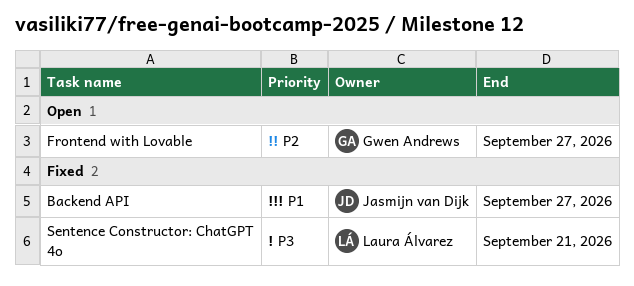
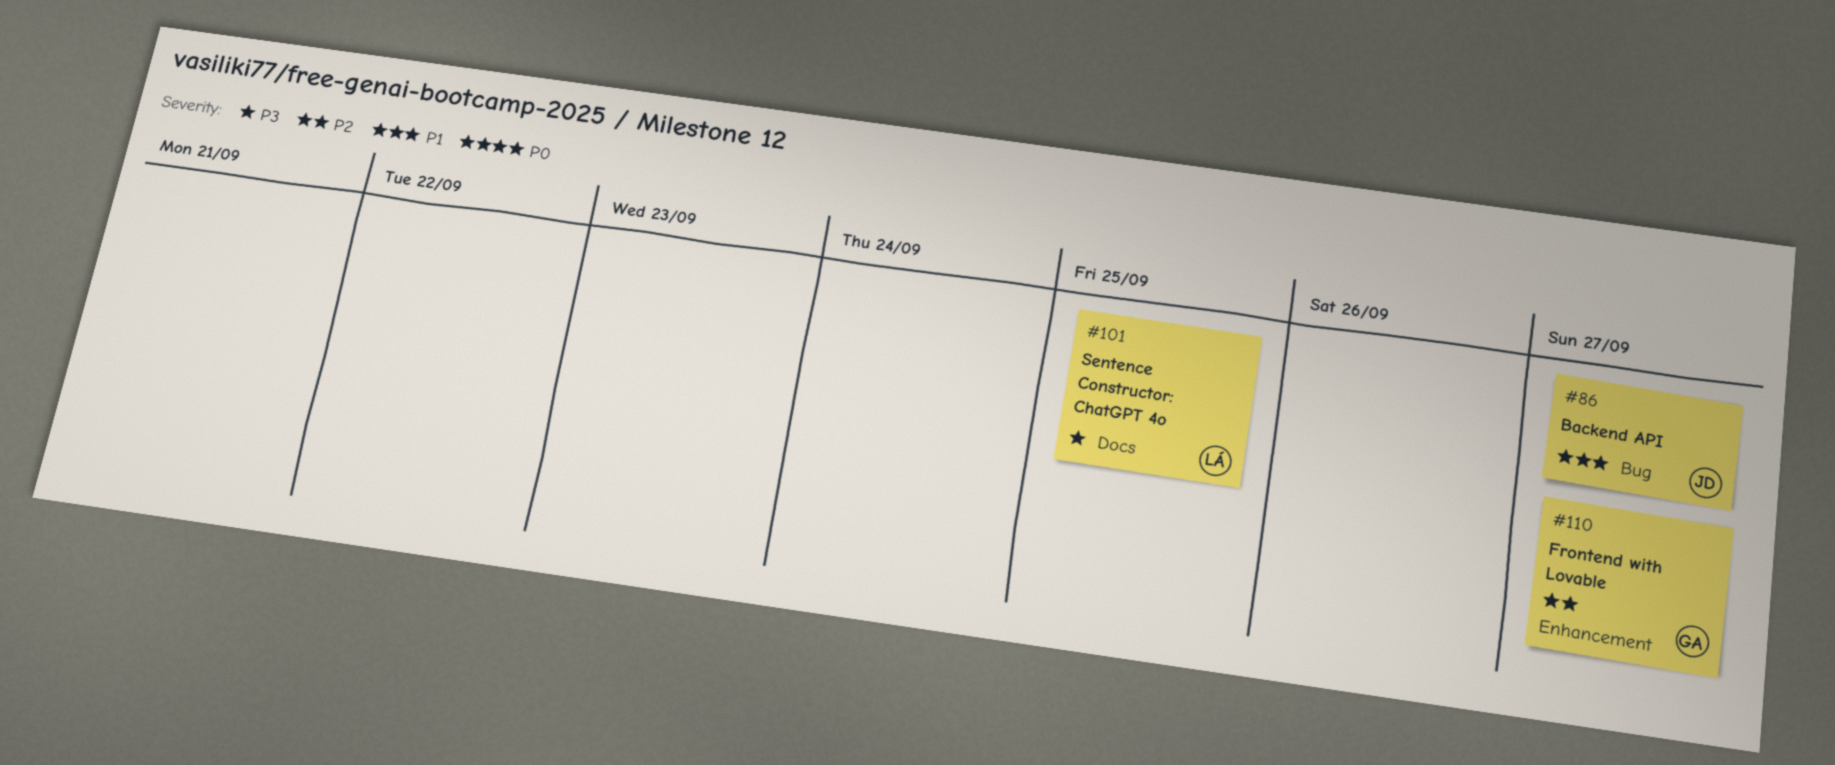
Sentence Constructor: ChatGPT 4o, due: Sep 21 -> Sep 25

